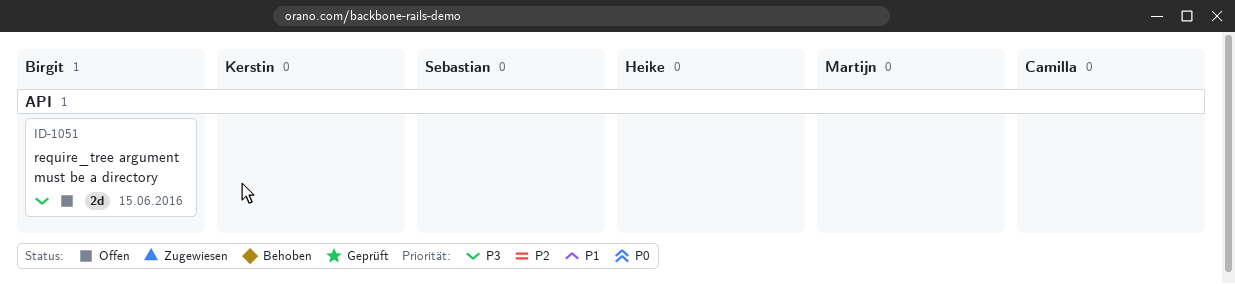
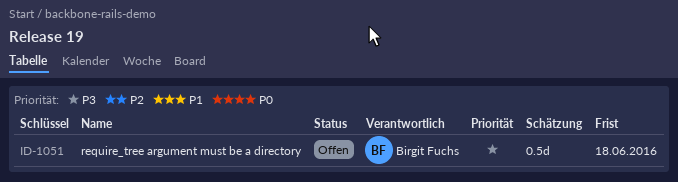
ID-1051, estimate: 2d -> 0.5d
ID-1051, due: Jun 15 -> Jun 18

